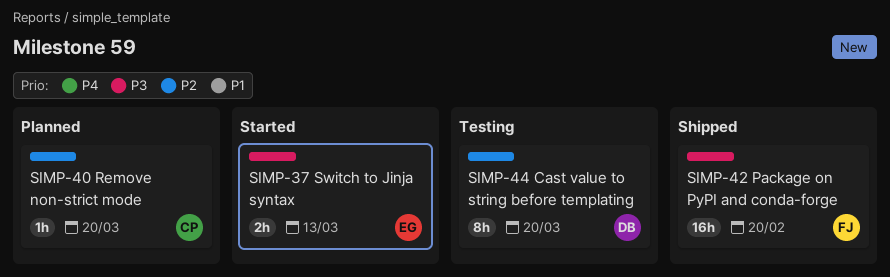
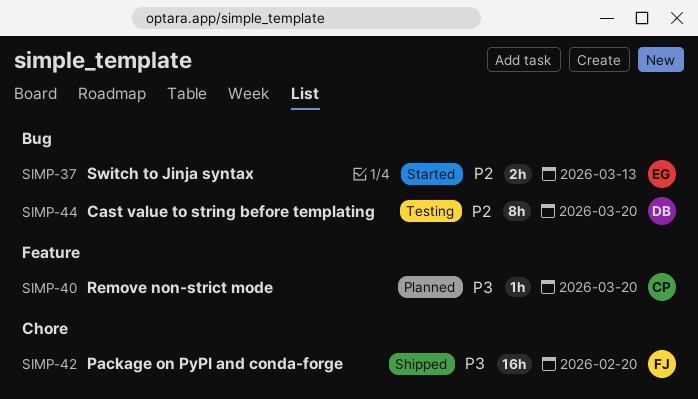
SIMP-37, priority: P3 -> P2
SIMP-40, priority: P2 -> P3

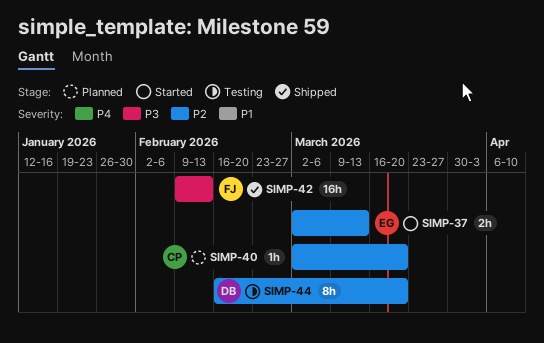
SIMP-40, priority: P3 -> P2
SIMP-42, due: Feb 20 -> Feb 13

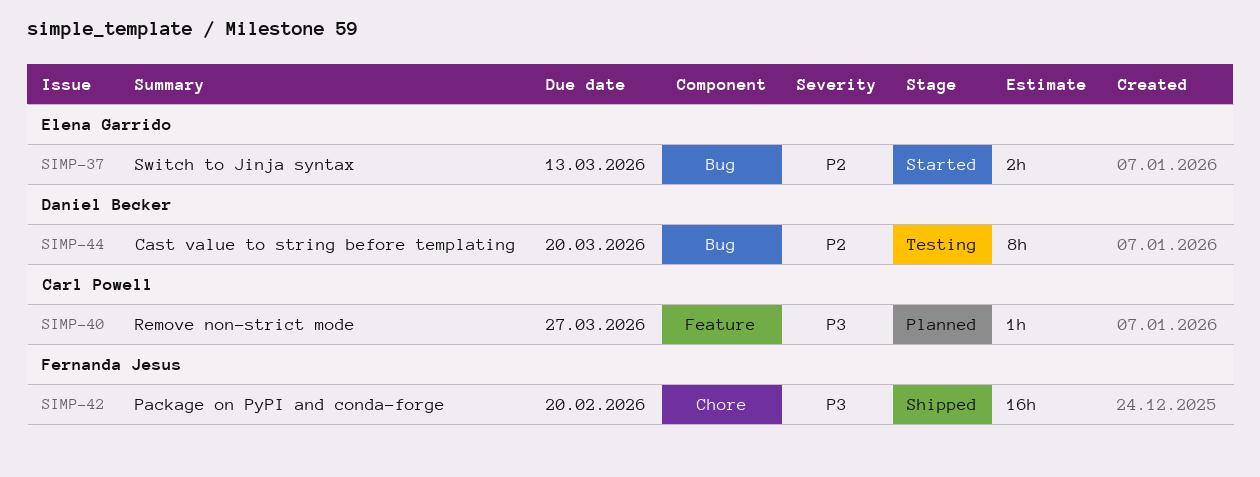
SIMP-40, priority: P2 -> P3
SIMP-40, due: Mar 20 -> Mar 27
SIMP-42, due: Feb 13 -> Feb 20

